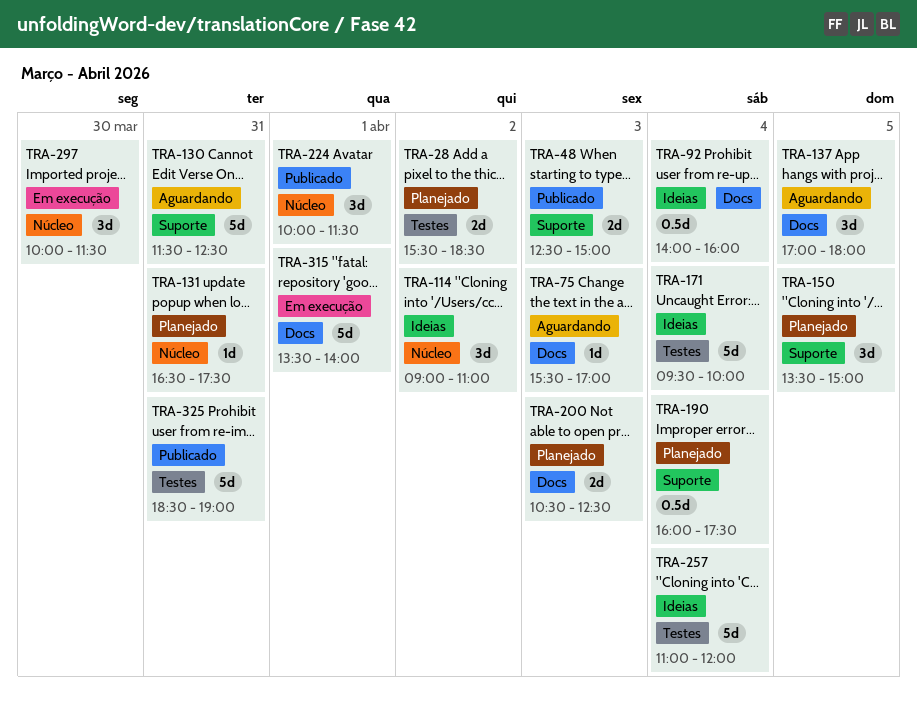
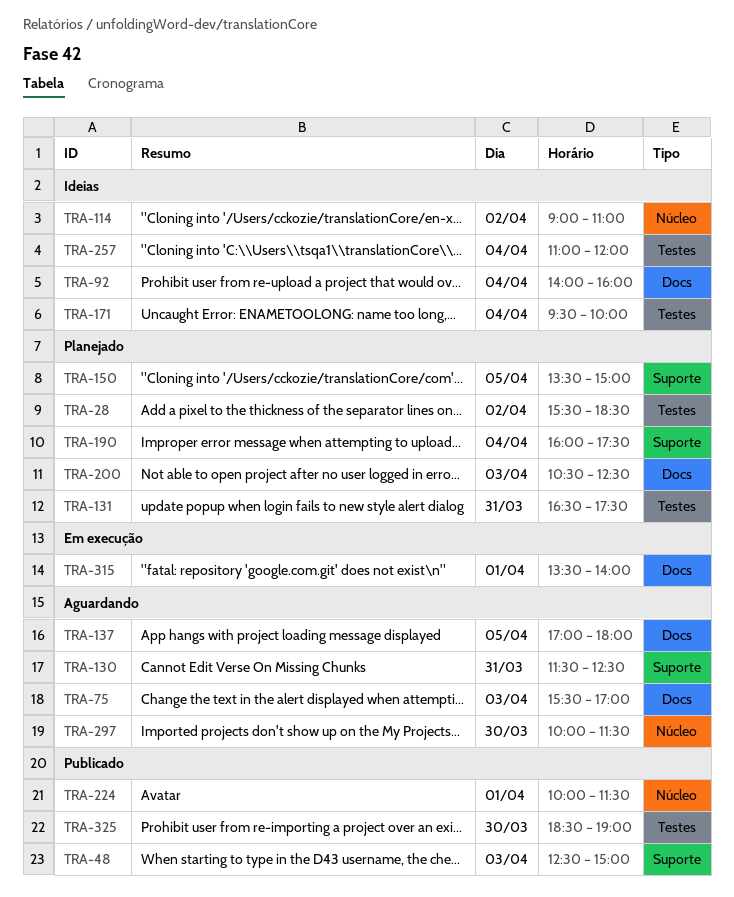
TRA-131, label: Núcleo -> Testes
TRA-297, status: Em execução -> Aguardando
TRA-325, day: Mar 31 -> Mar 30

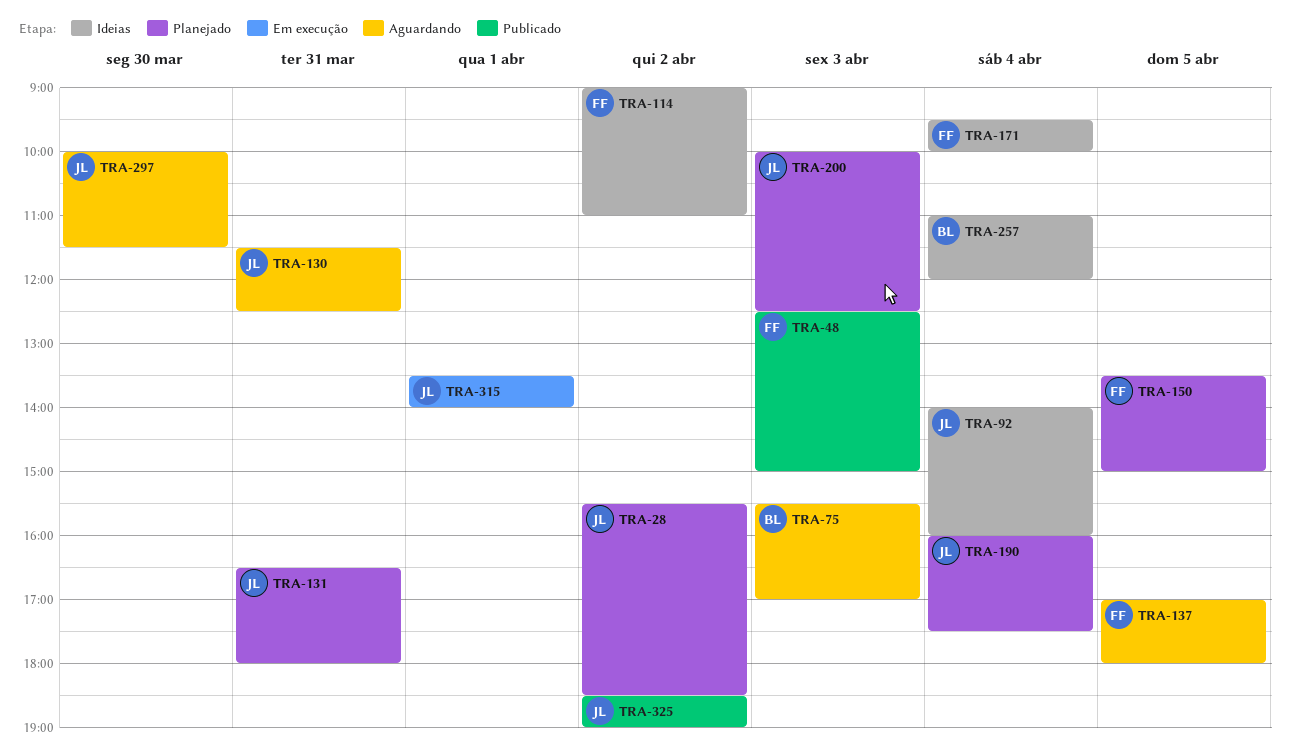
TRA-131, ends: 17:30 -> 18:00
TRA-200, begins: 10:30 -> 10:00
TRA-224: present -> none
TRA-325, day: Mar 30 -> Apr 2

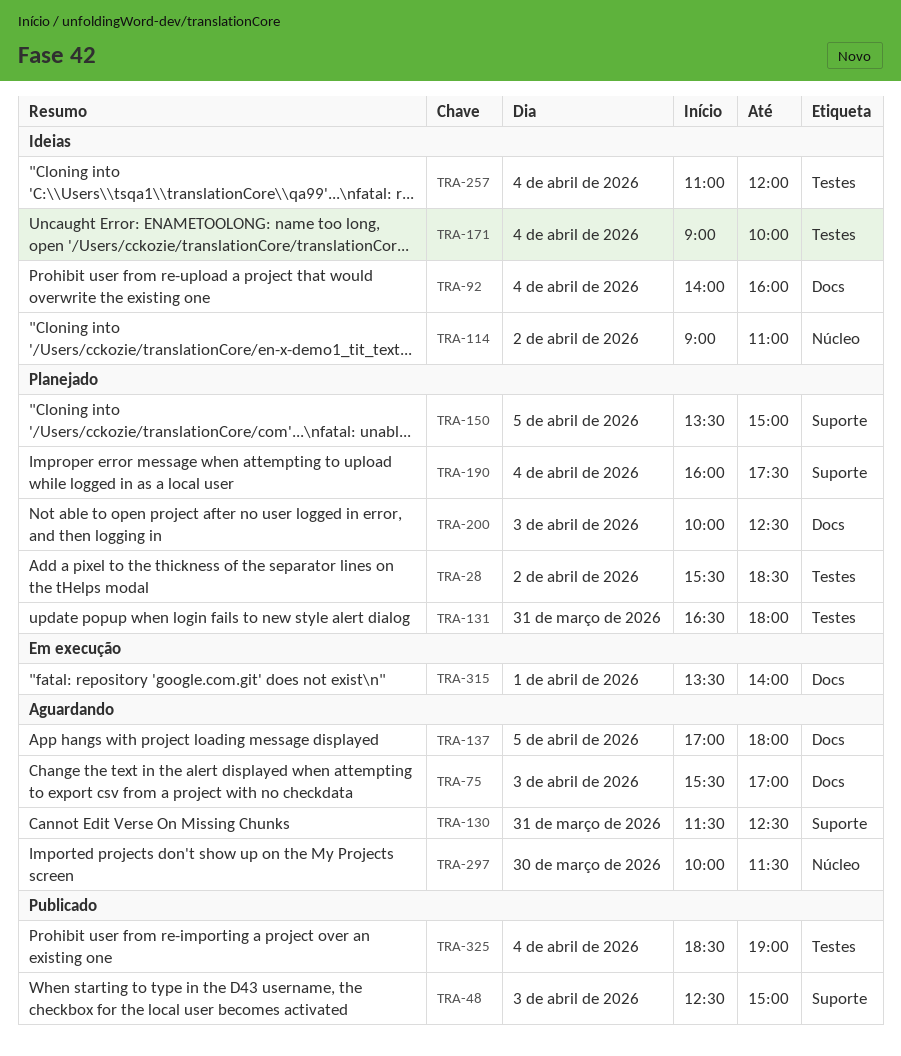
TRA-171, begins: 09:30 -> 09:00
TRA-325, day: Apr 2 -> Apr 4

